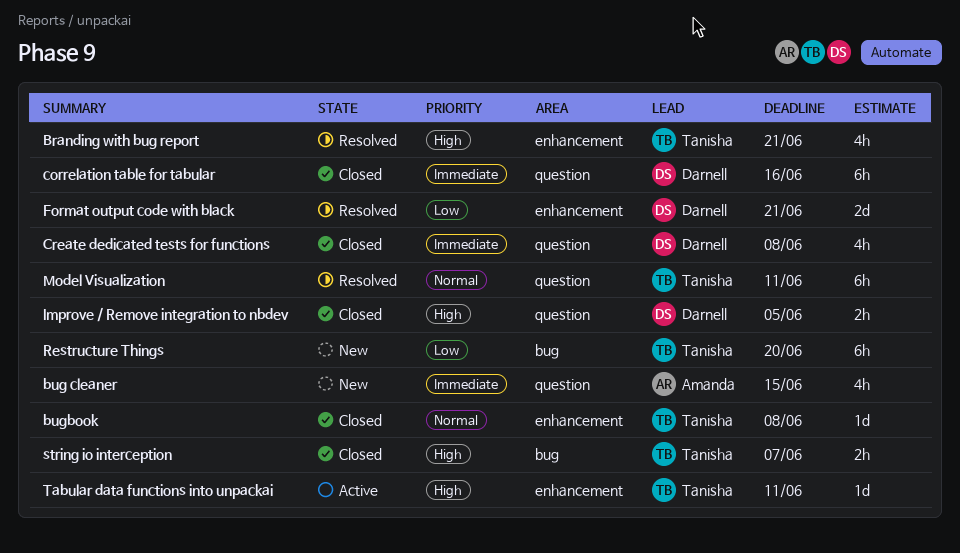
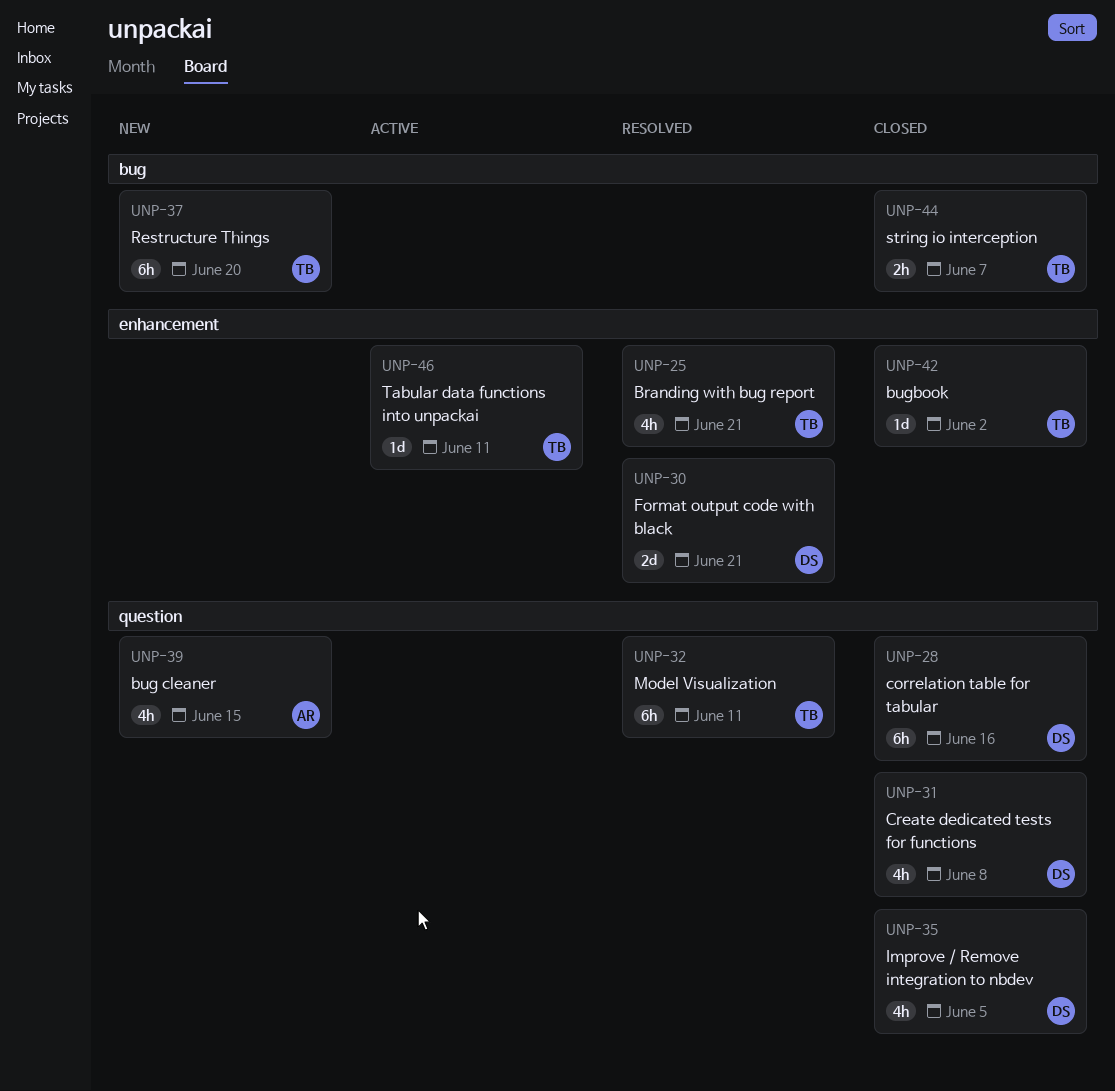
bugbook, due: Jun 8 -> Jun 2
Improve / Remove integration to nbdev, estimate: 2h -> 4h

